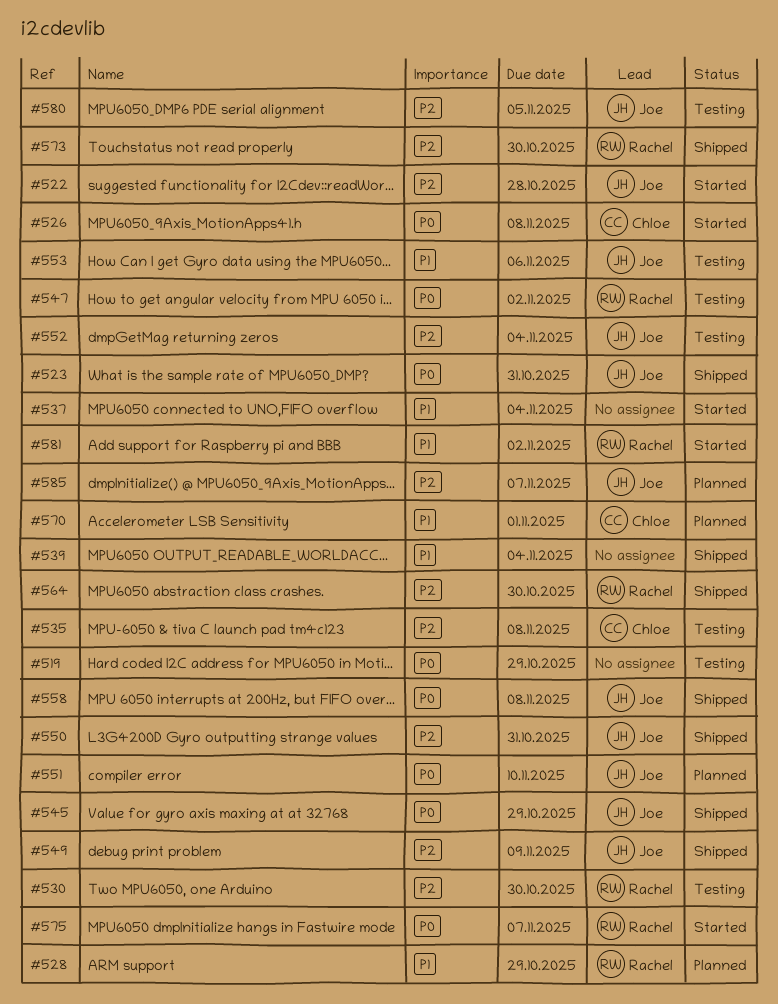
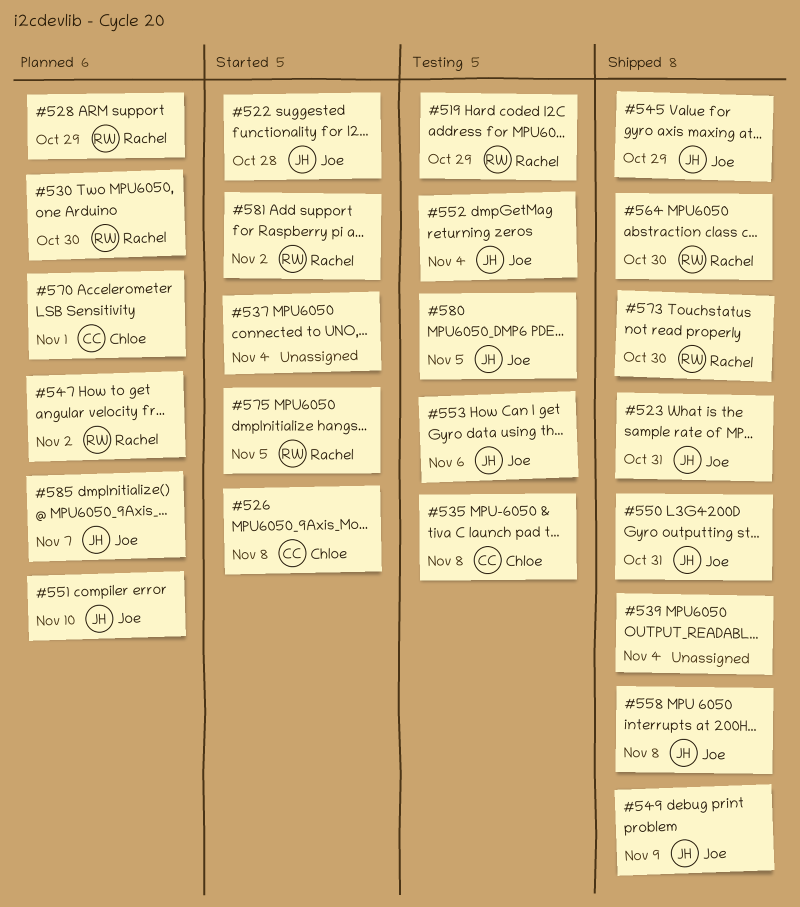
#519, owner: none -> Rachel
#530, status: Testing -> Planned
#547, status: Testing -> Planned
#575, due: Nov 7 -> Nov 5

